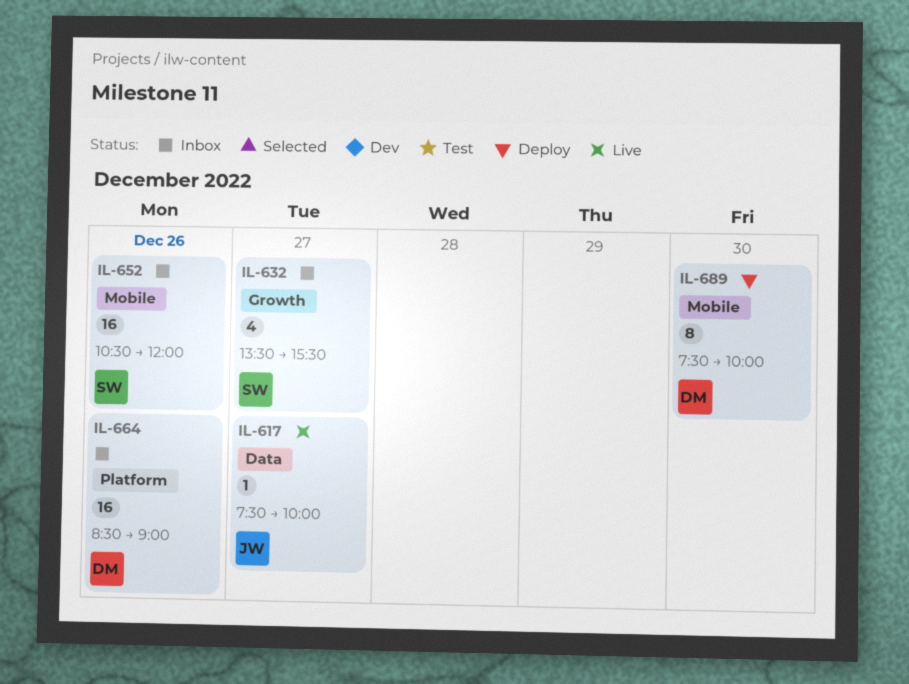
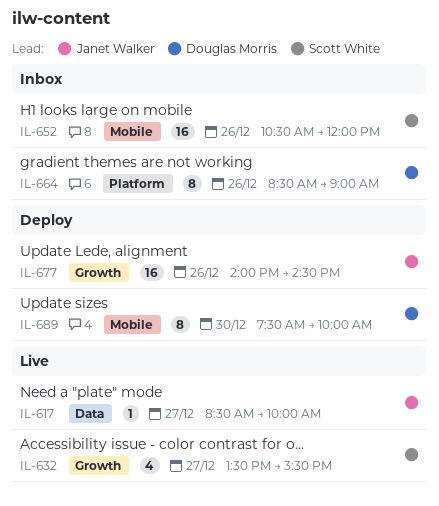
IL-617, begins: 07:30 -> 08:30
IL-632, status: Inbox -> Live
IL-664, estimate: 16 -> 8
IL-677: none -> present

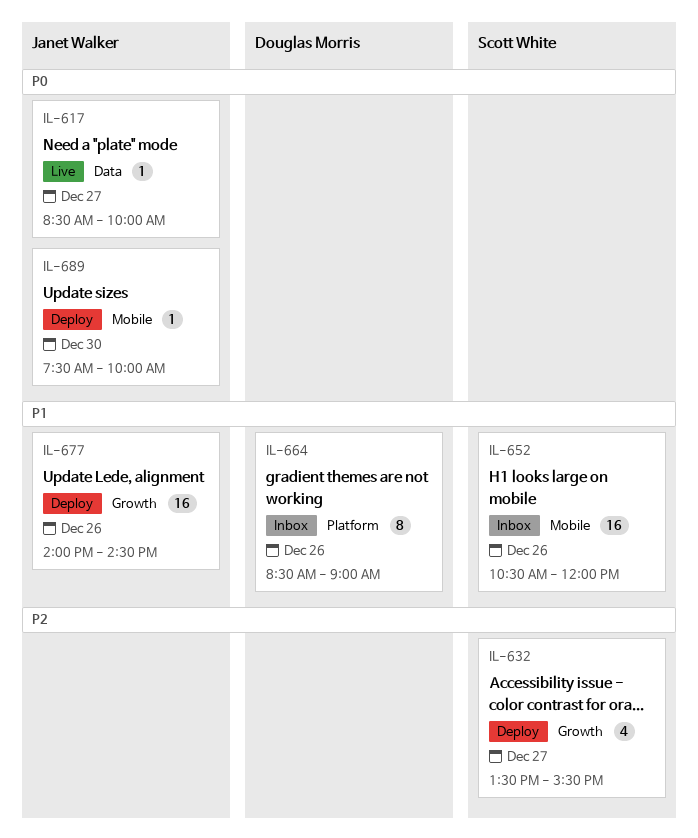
IL-632, status: Live -> Deploy
IL-689, owner: Douglas Morris -> Janet Walker
IL-689, estimate: 8 -> 1

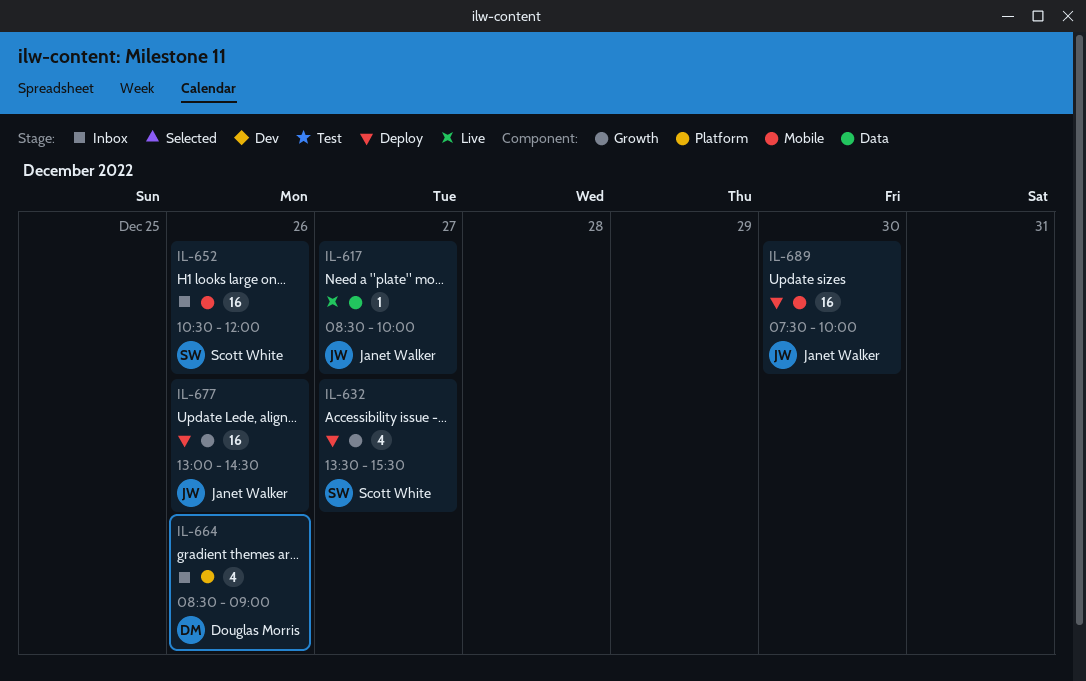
IL-664, estimate: 8 -> 4
IL-677, begins: 14:00 -> 13:00
IL-689, estimate: 1 -> 16

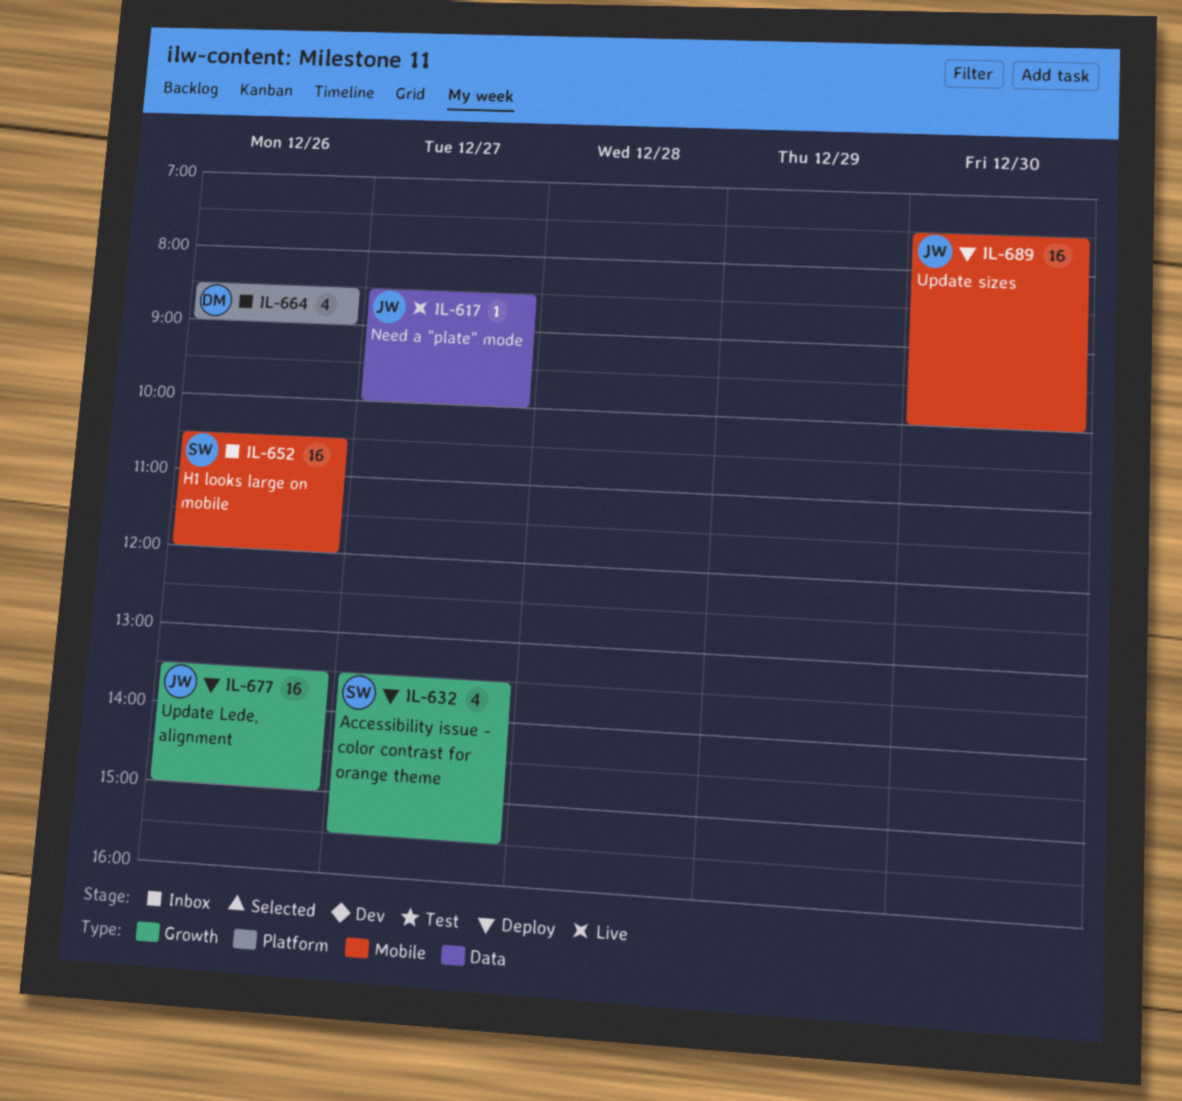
IL-677, begins: 13:00 -> 13:30
IL-677, ends: 14:30 -> 15:00

